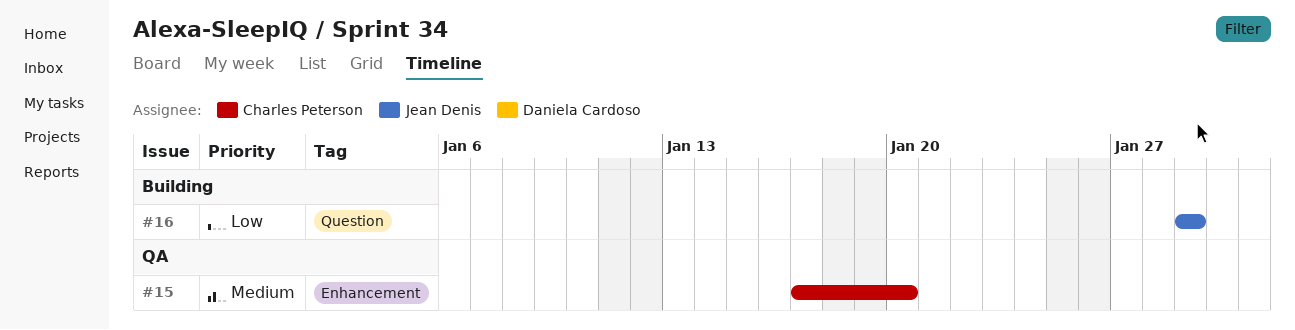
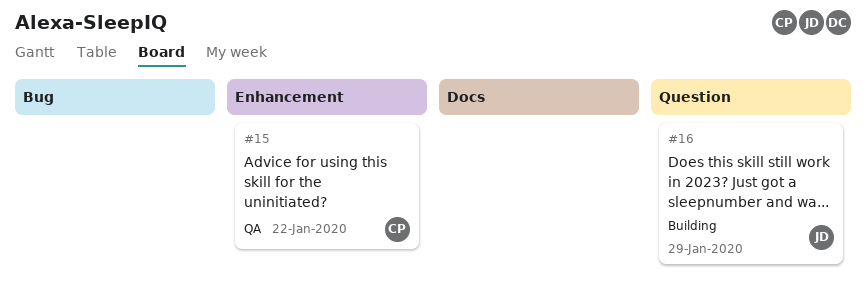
#15, due: Jan 20 -> Jan 22

